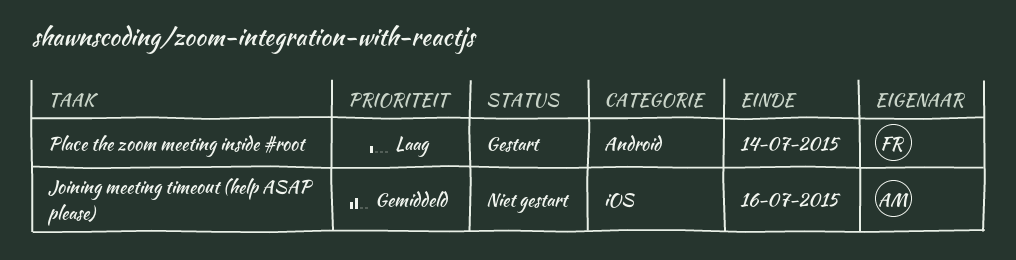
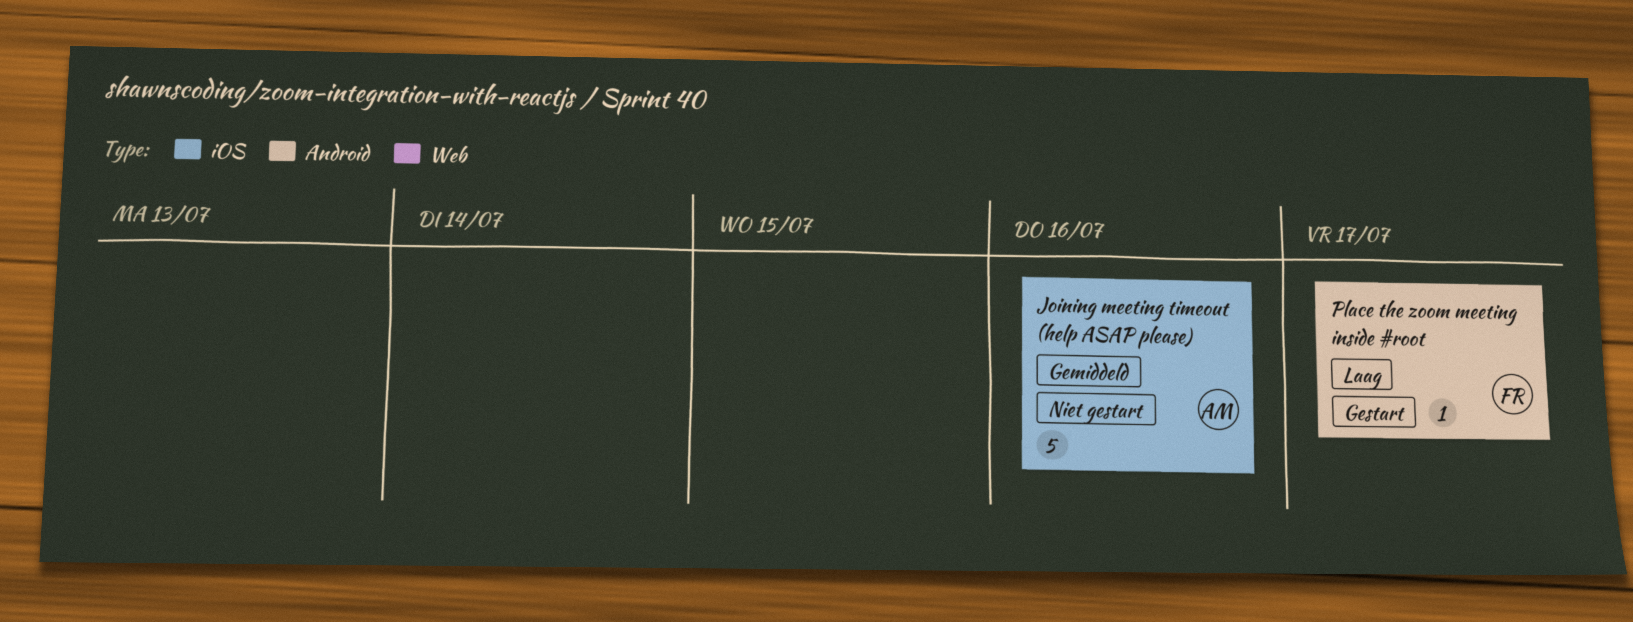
Place the zoom meeting inside #root, due: Jul 14 -> Jul 17

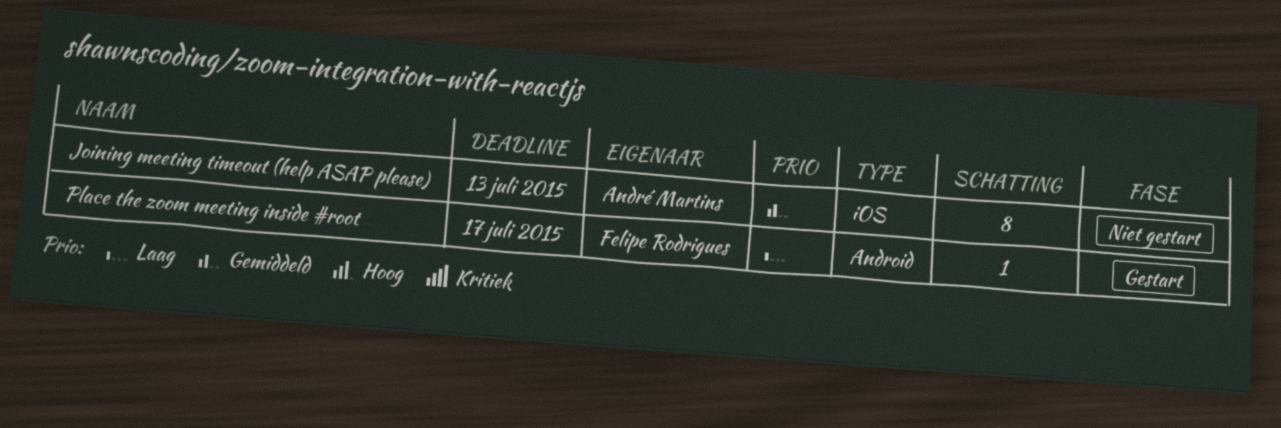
Joining meeting timeout (help ASAP please), estimate: 5 -> 8
Joining meeting timeout (help ASAP please), due: Jul 16 -> Jul 13

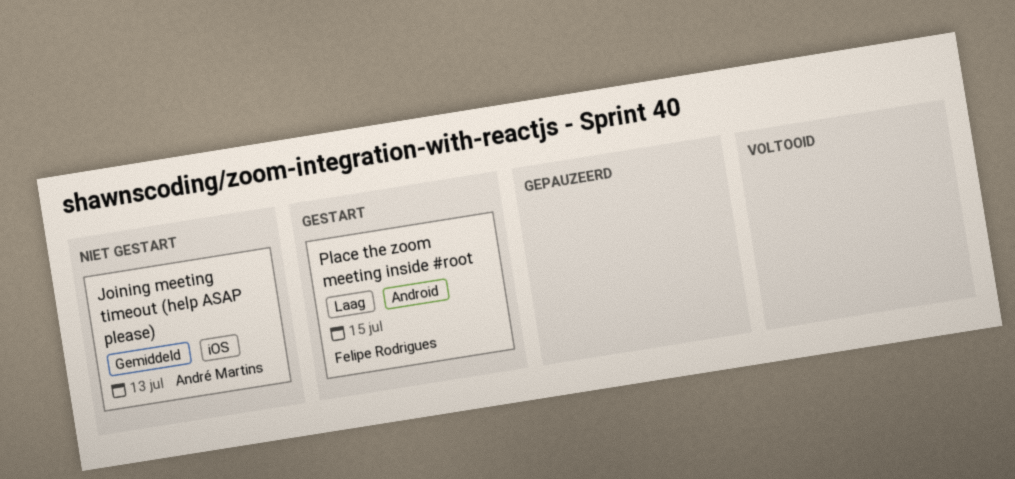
Place the zoom meeting inside #root, due: Jul 17 -> Jul 15

